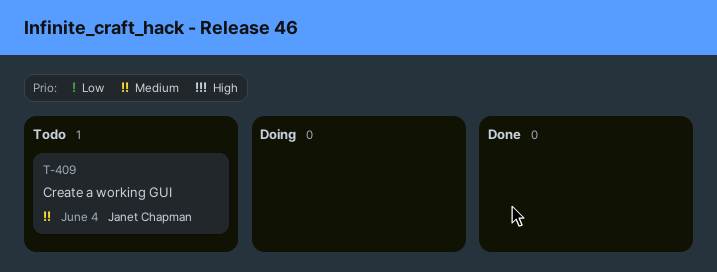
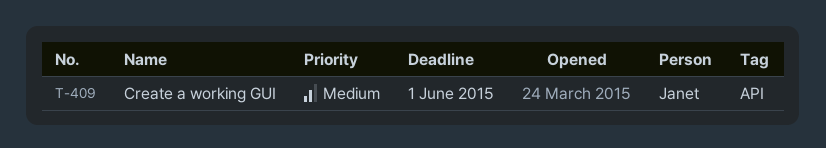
T-409, due: Jun 4 -> Jun 1

